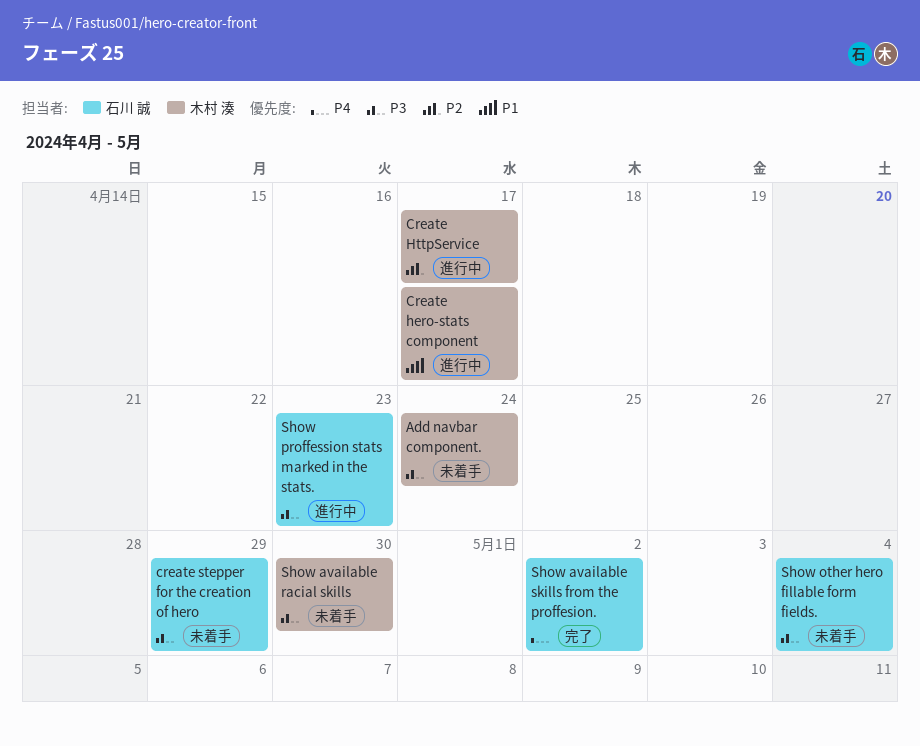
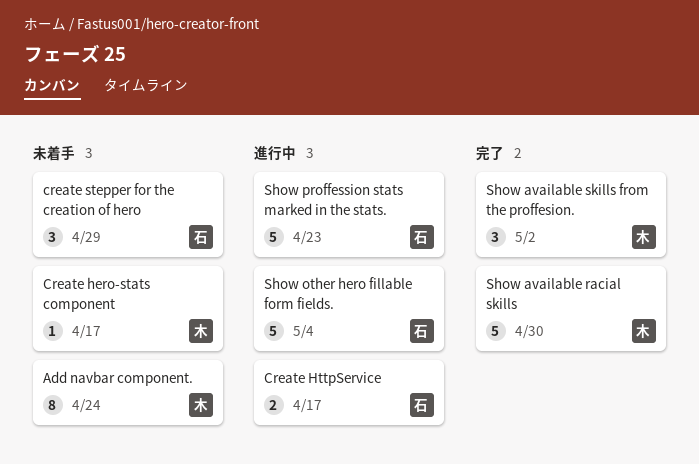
Create hero-stats component, status: 進行中 -> 未着手
Create HttpService, owner: 木村 湊 -> 石川 誠
Show available racial skills, status: 未着手 -> 完了
Show available skills from the proffesion., owner: 石川 誠 -> 木村 湊
Show other hero fillable form fields., status: 未着手 -> 進行中

